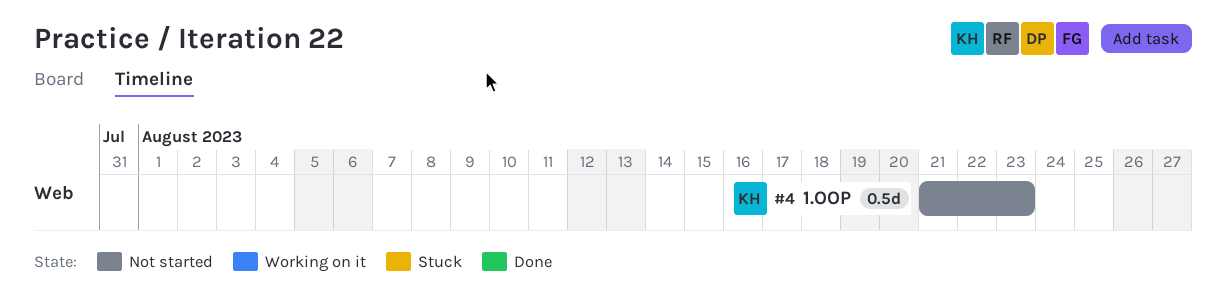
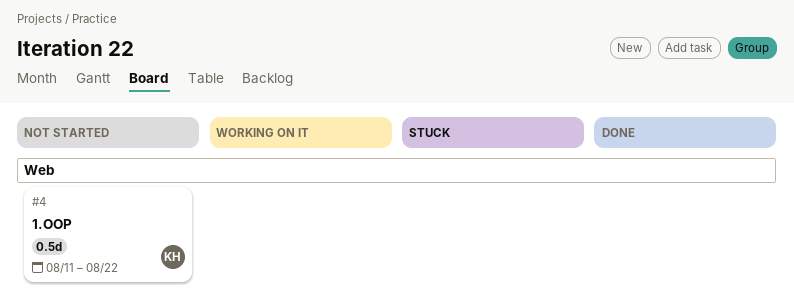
#4, start: Aug 21 -> Aug 11
#4, due: Aug 23 -> Aug 22

